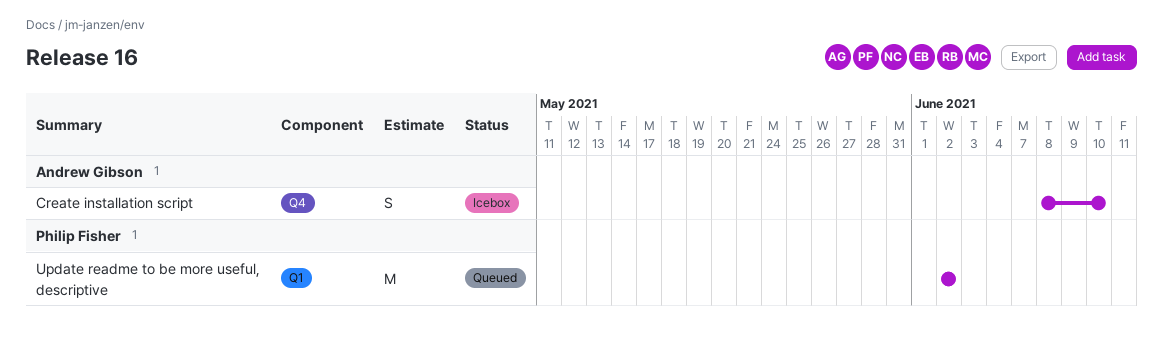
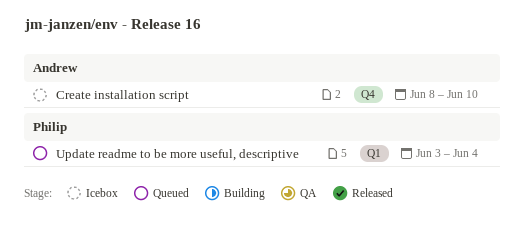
Update readme to be more useful, descriptive, start: Jun 2 -> Jun 3
Update readme to be more useful, descriptive, due: Jun 2 -> Jun 4

